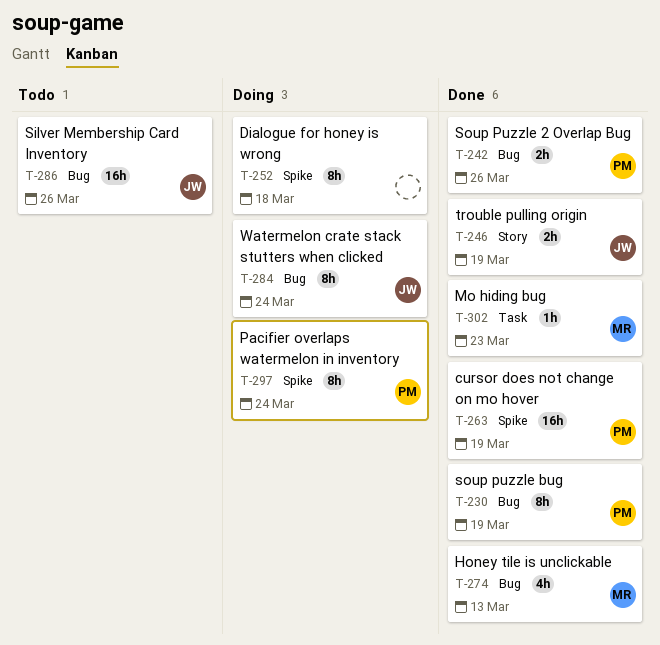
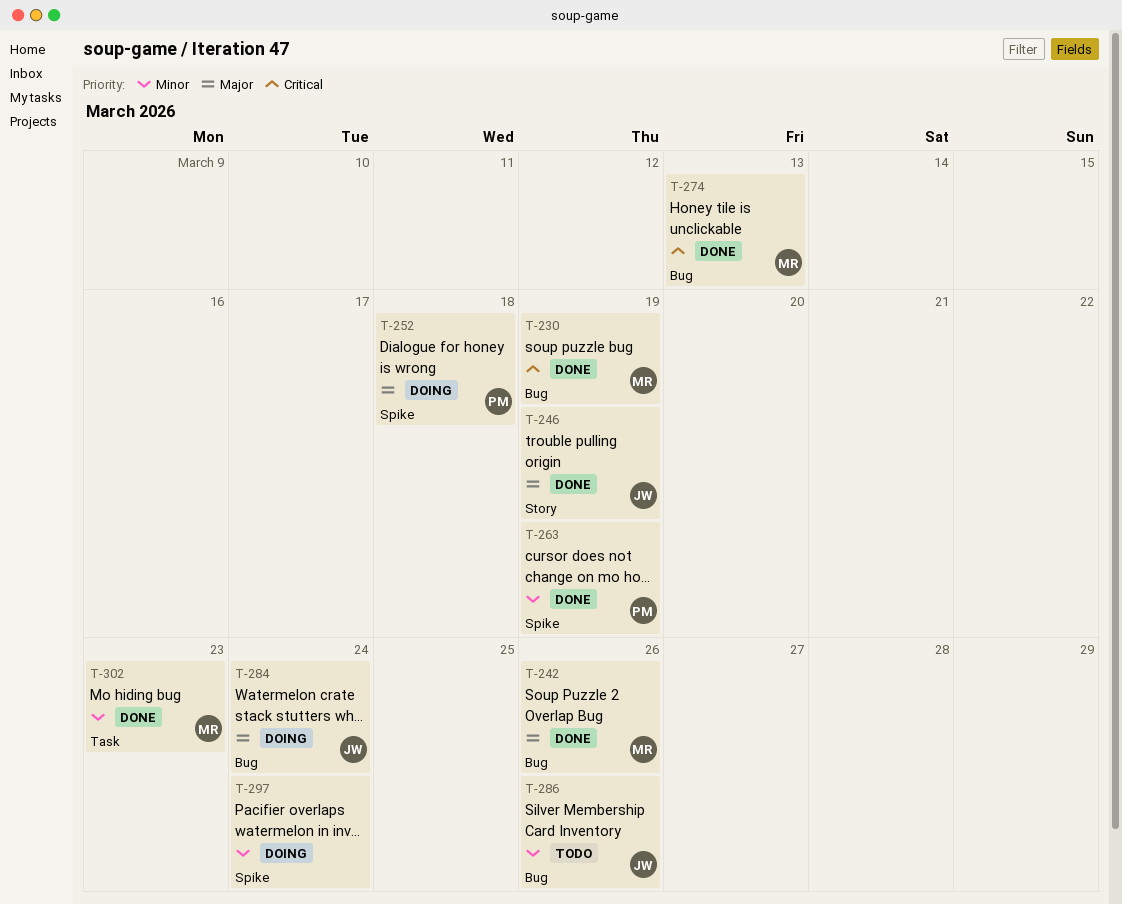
T-230, owner: PM -> MR
T-242, owner: PM -> MR
T-252, owner: none -> PM
T-297, owner: PM -> none

